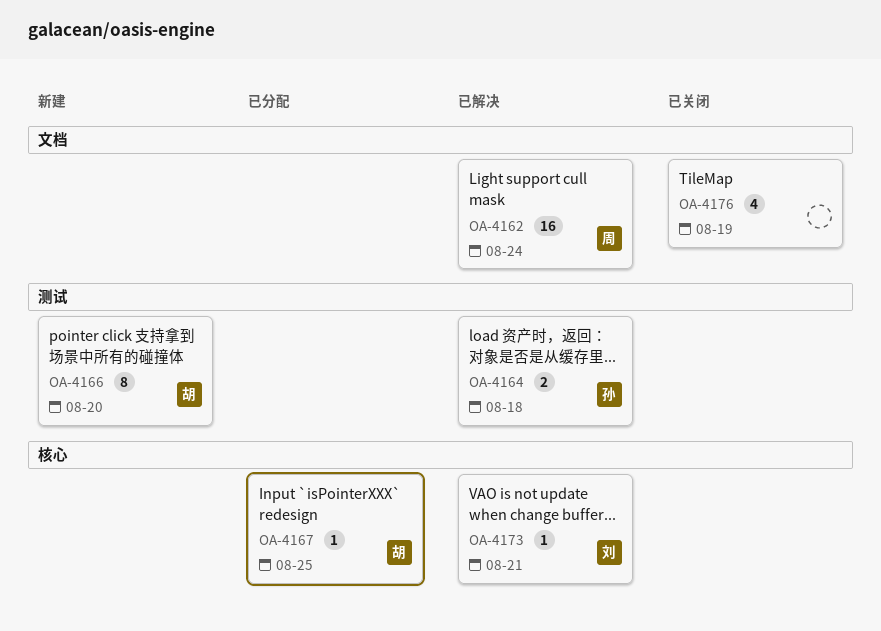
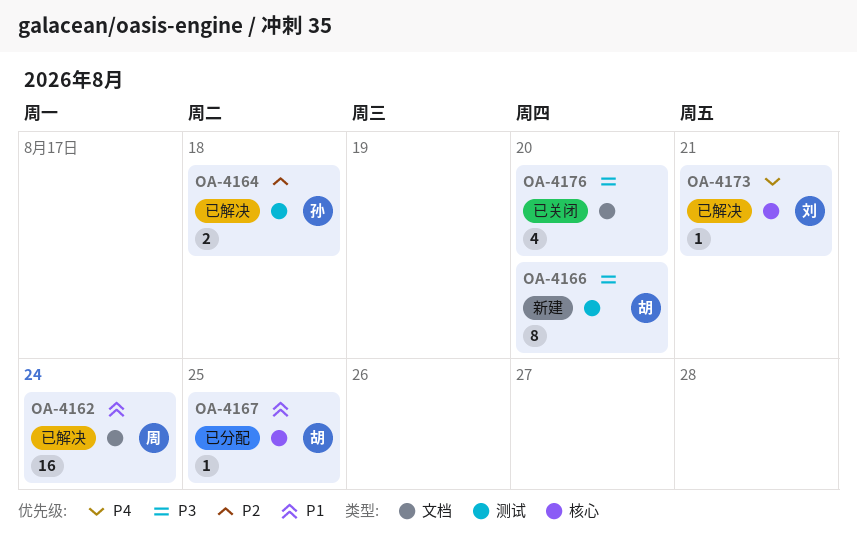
OA-4176, due: Aug 19 -> Aug 20

